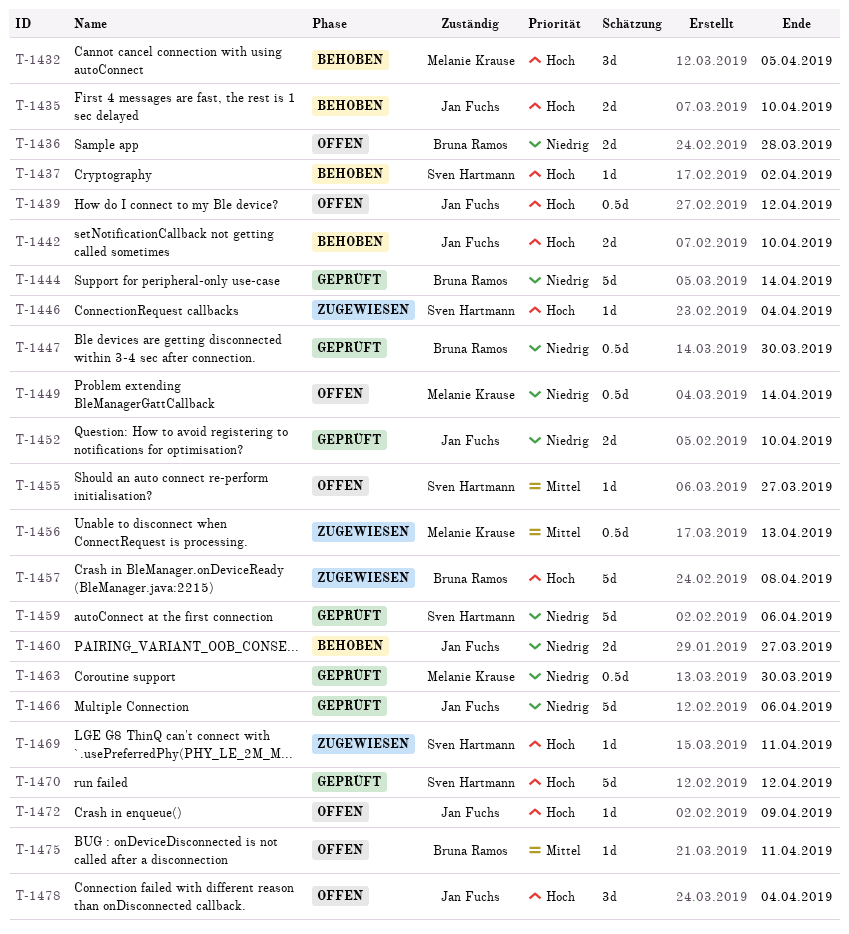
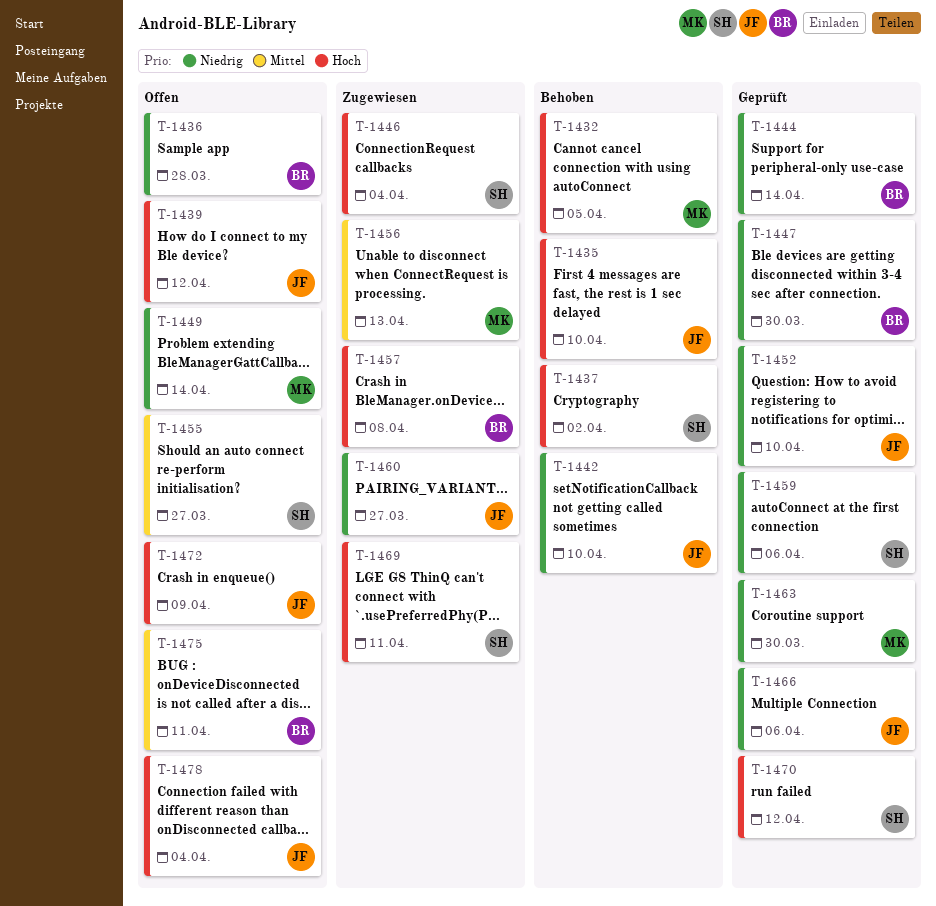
T-1442, priority: Hoch -> Niedrig
T-1460, status: Behoben -> Zugewiesen

